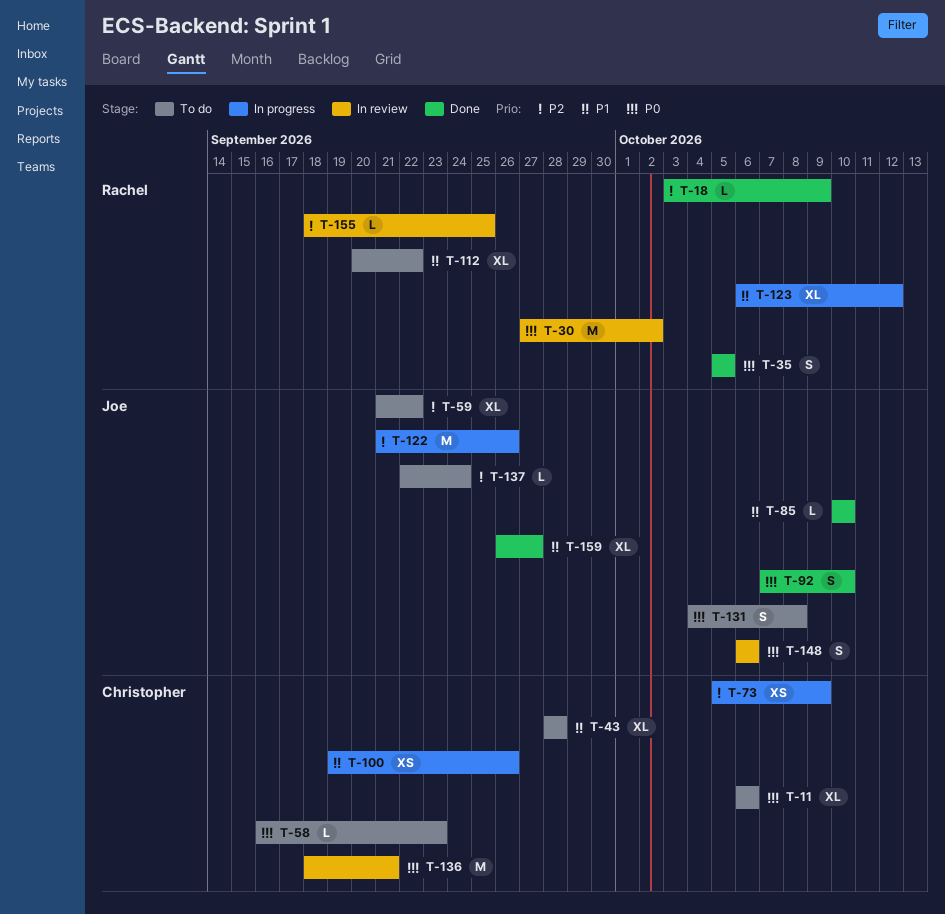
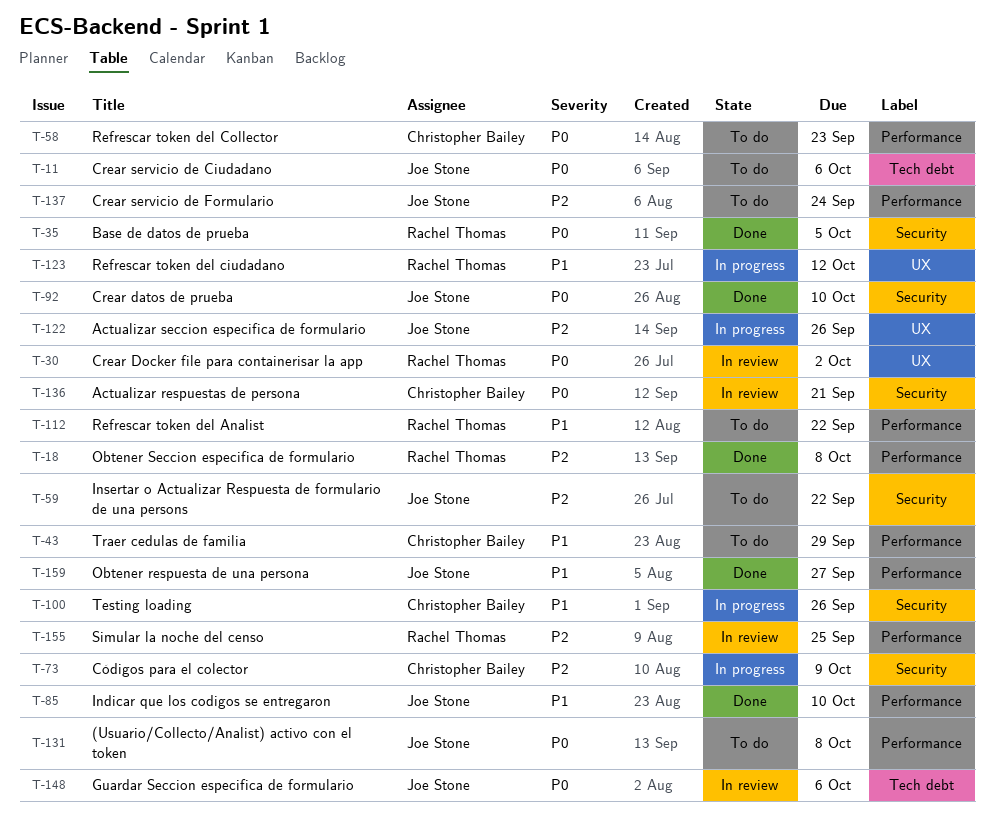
T-11, owner: Christopher Bailey -> Joe Stone
T-18, due: Oct 9 -> Oct 8
T-43, due: Sep 28 -> Sep 29

